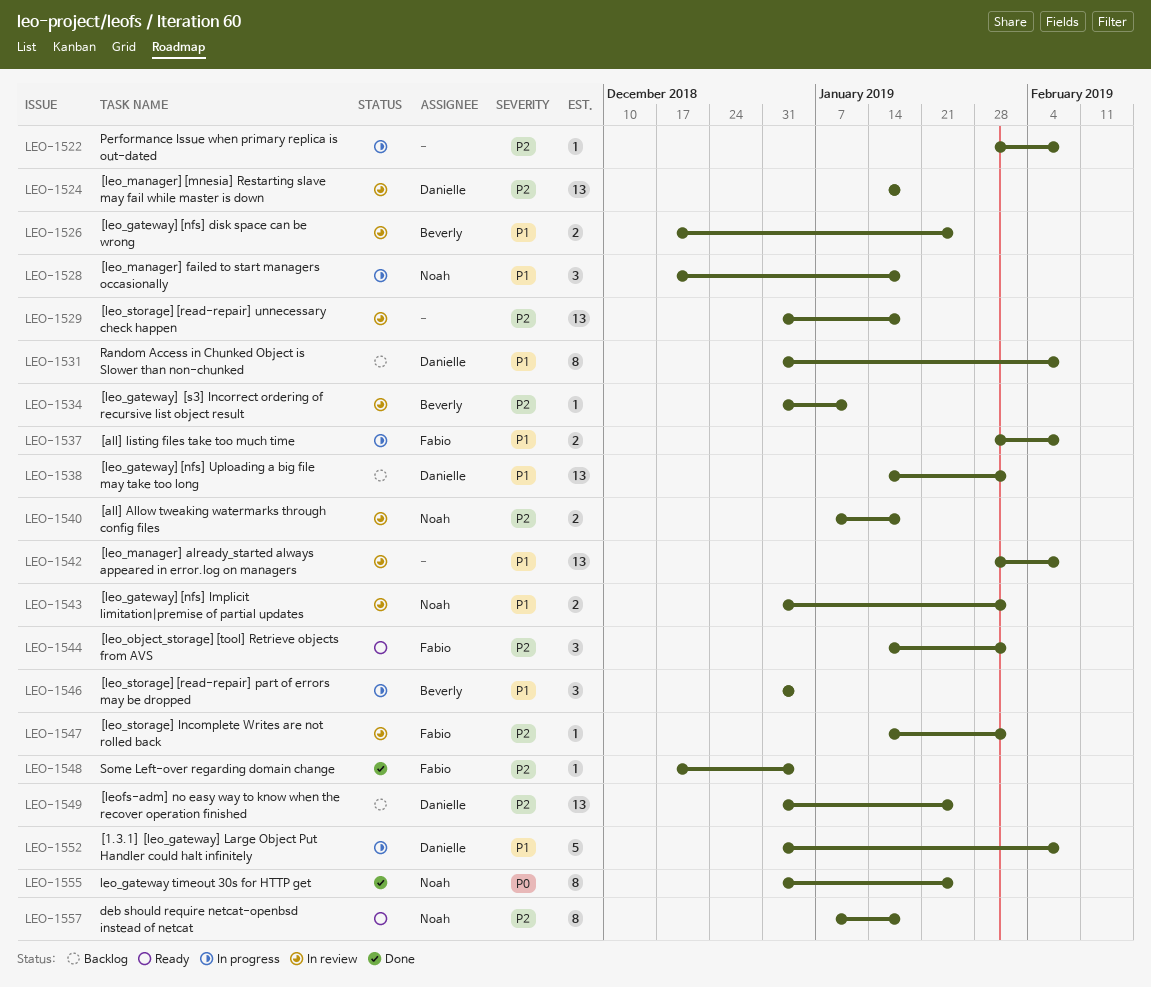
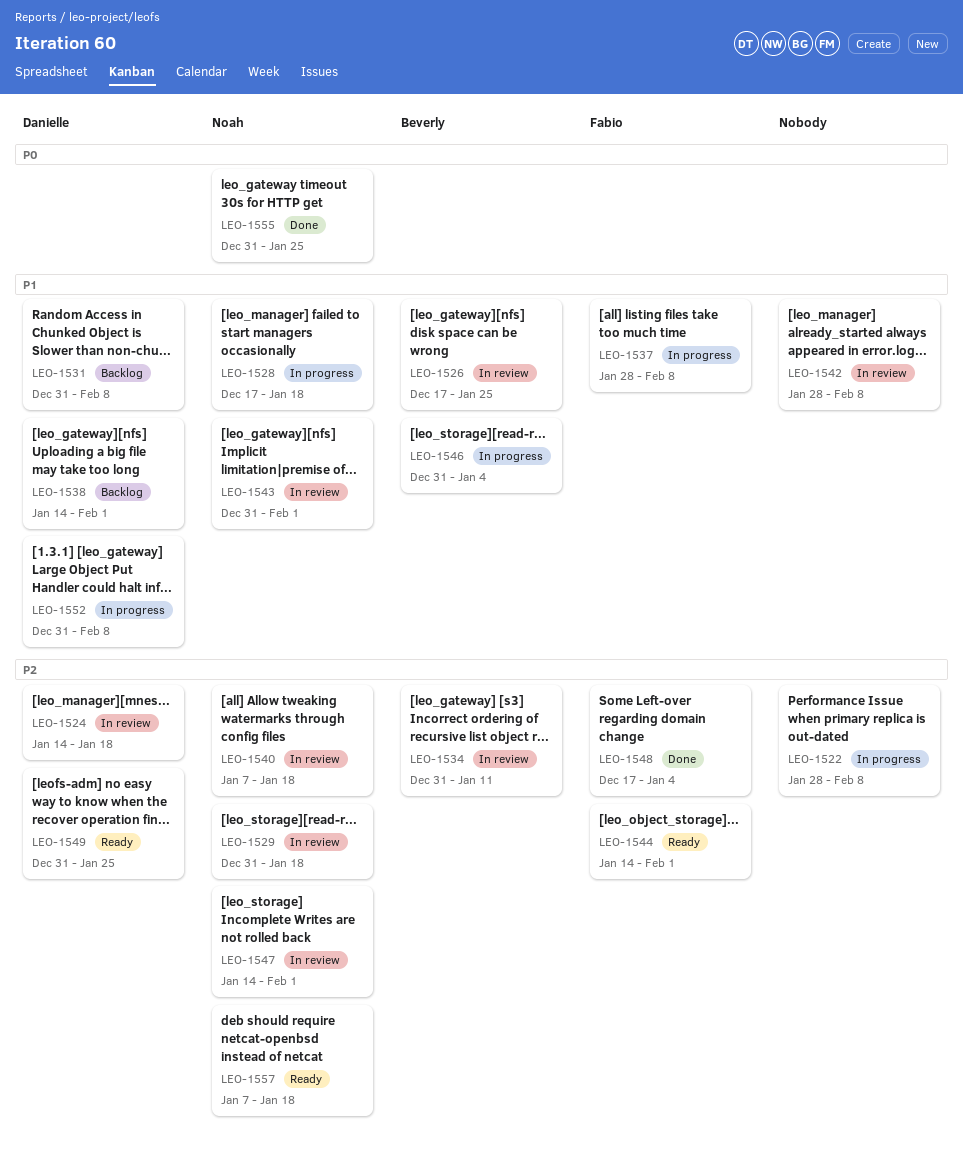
LEO-1529, owner: none -> Noah
LEO-1547, owner: Fabio -> Noah
LEO-1549, status: Backlog -> Ready

